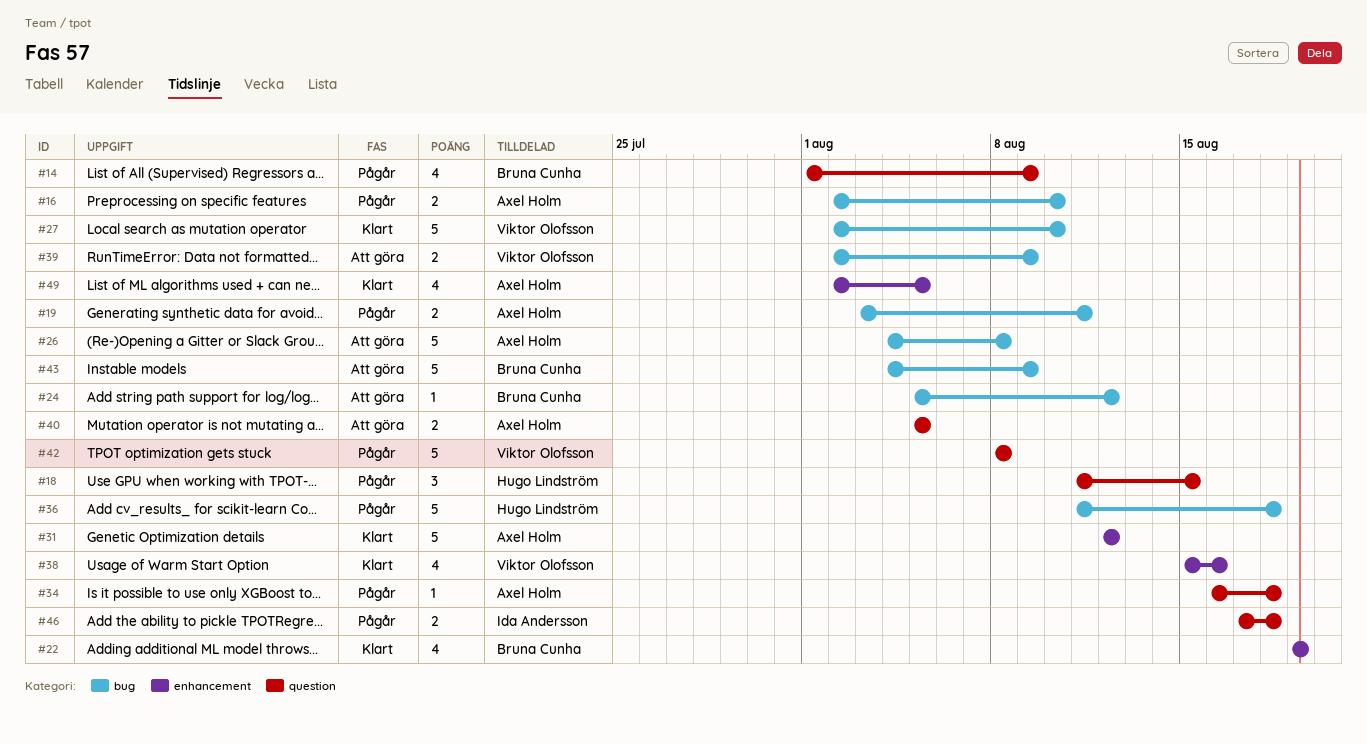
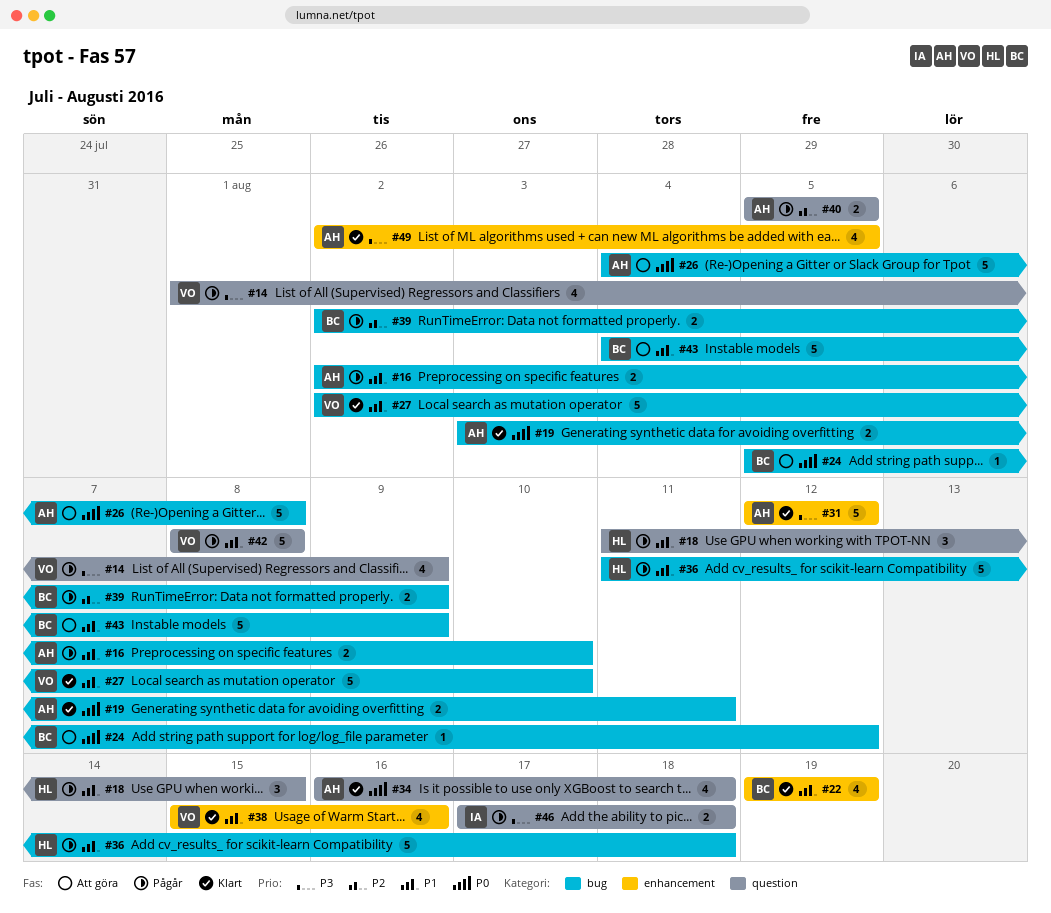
#14, owner: Bruna Cunha -> Viktor Olofsson
#19, status: Pågår -> Klart
#34, status: Pågår -> Klart
#34, estimate: 1 -> 4
#39, status: Att göra -> Pågår
#39, owner: Viktor Olofsson -> Bruna Cunha
#40, status: Att göra -> Pågår

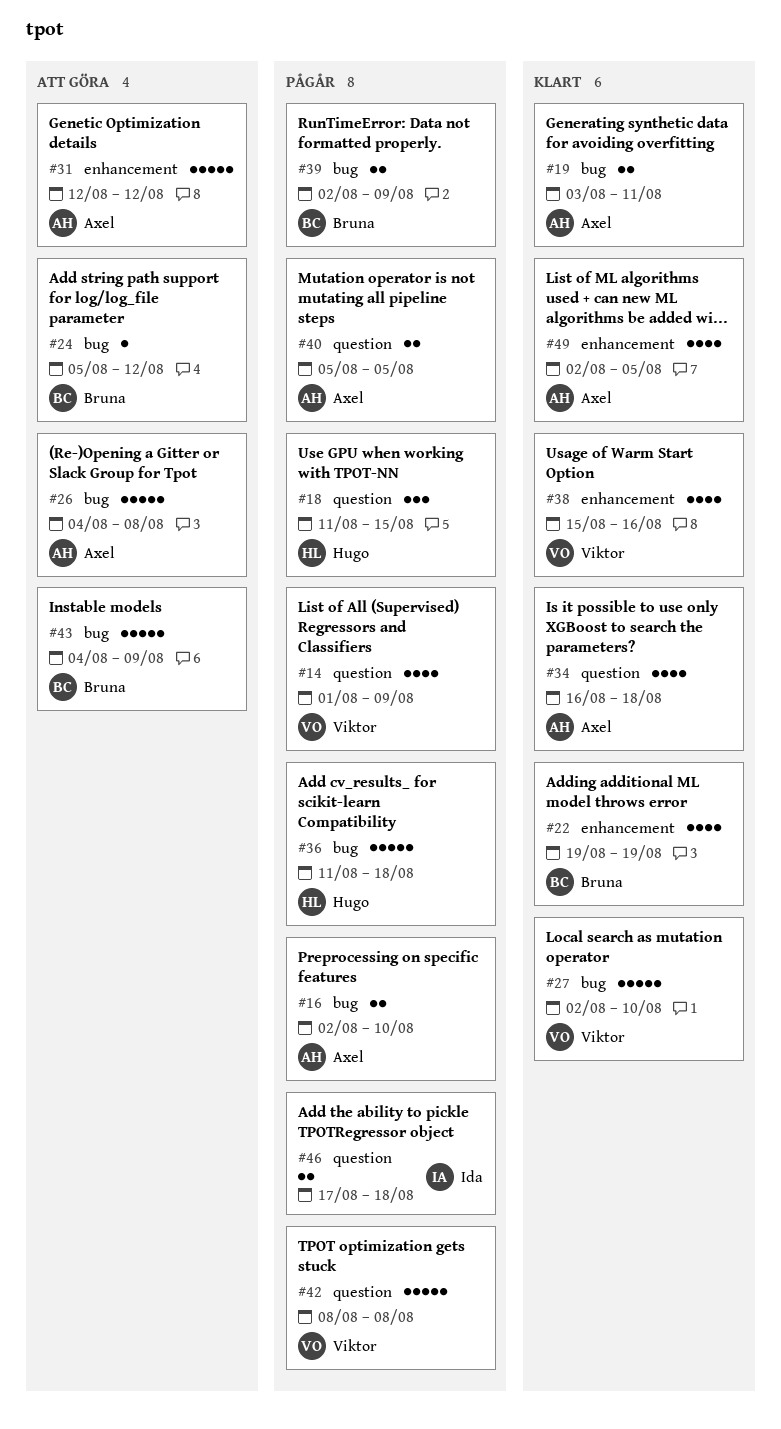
#31, status: Klart -> Att göra

